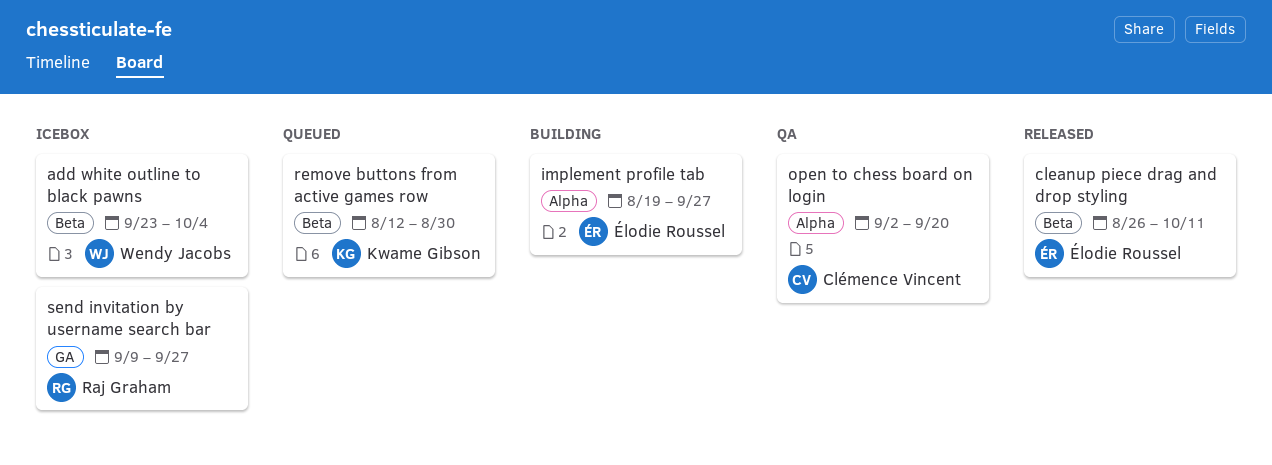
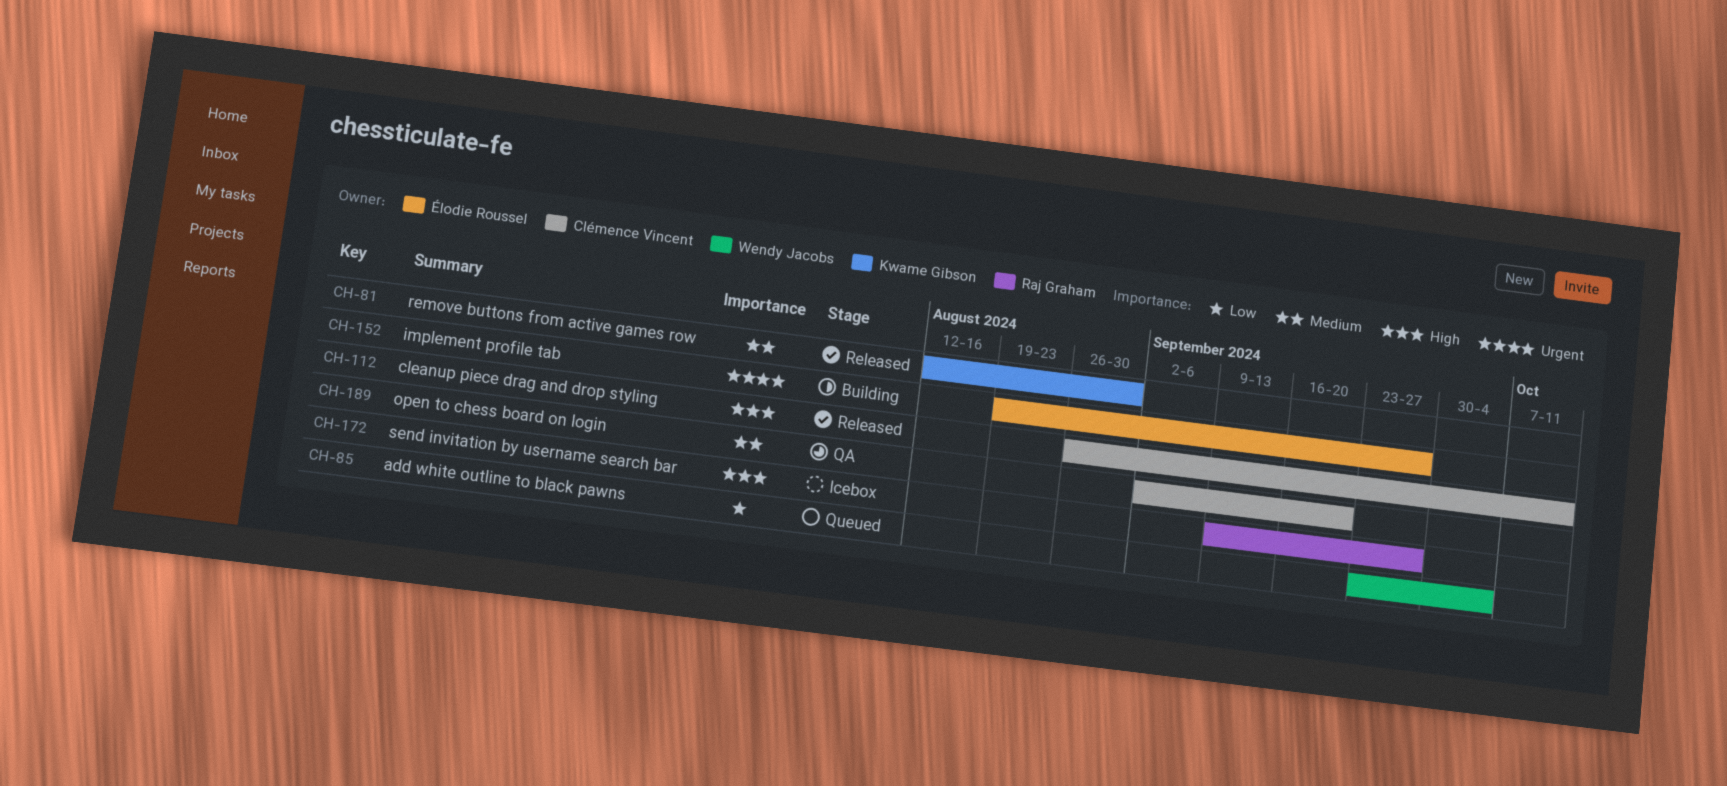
add white outline to black pawns, status: Icebox -> Queued
cleanup piece drag and drop styling, owner: Élodie Roussel -> Clémence Vincent
remove buttons from active games row, status: Queued -> Released

